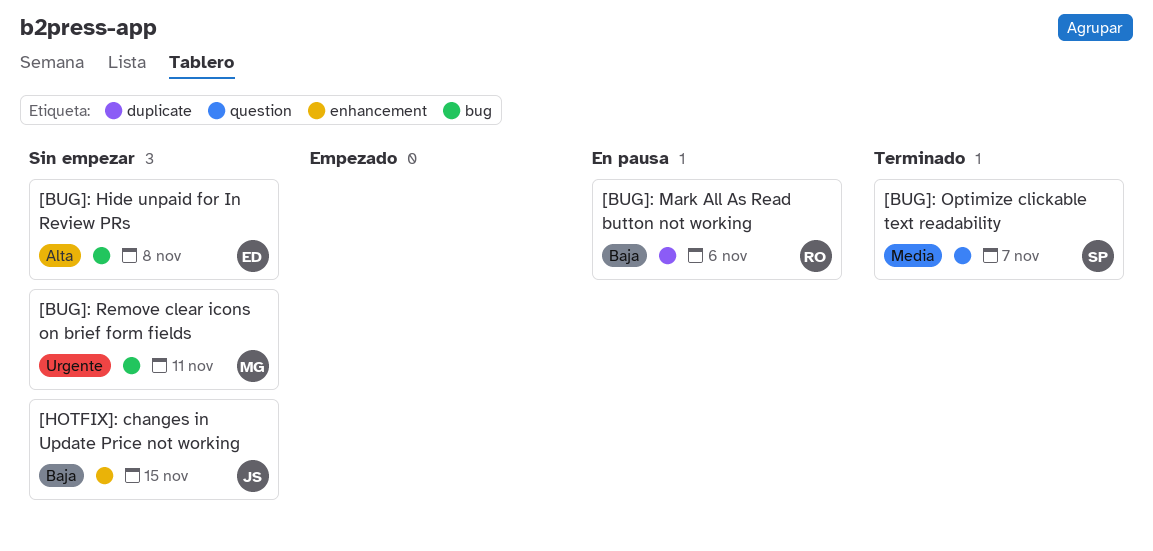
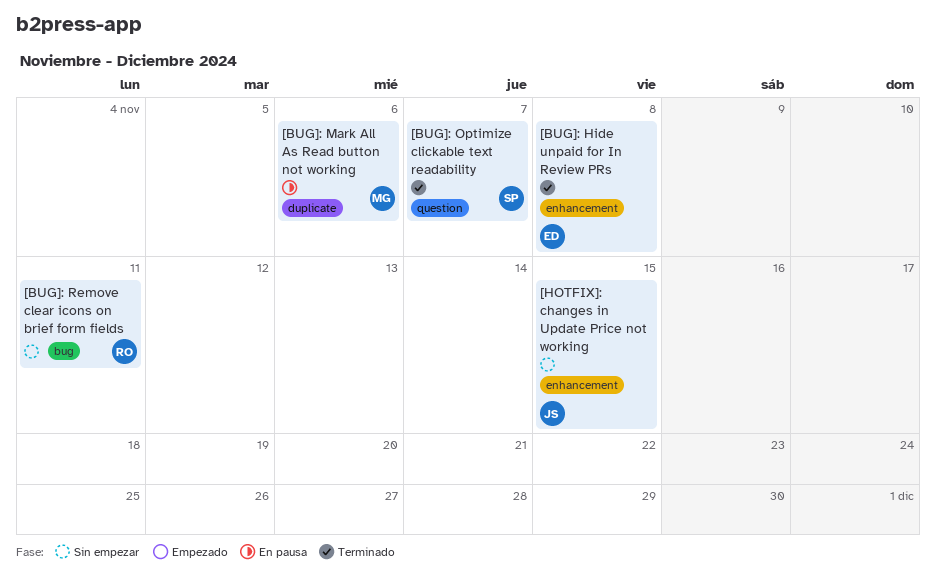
[BUG]: Hide unpaid for In Review PRs, status: Sin empezar -> Terminado
[BUG]: Hide unpaid for In Review PRs, label: bug -> enhancement
[BUG]: Mark All As Read button not working, owner: RO -> MG
[BUG]: Remove clear icons on brief form fields, owner: MG -> RO

